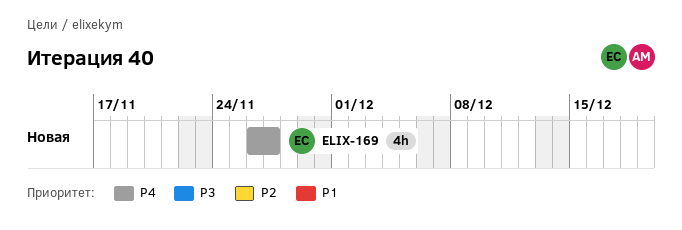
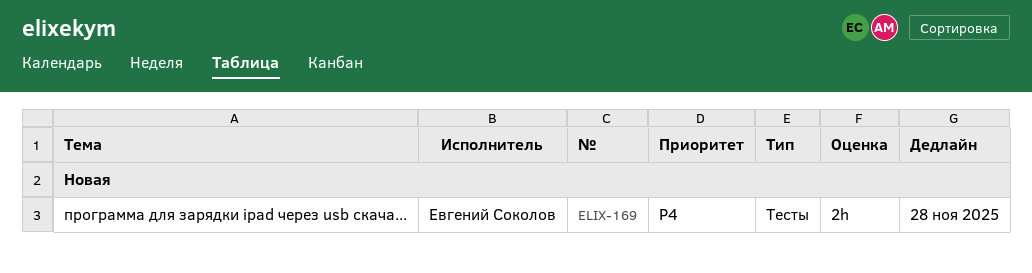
ELIX-169, estimate: 4h -> 2h
ELIX-169, due: Nov 27 -> Nov 28

